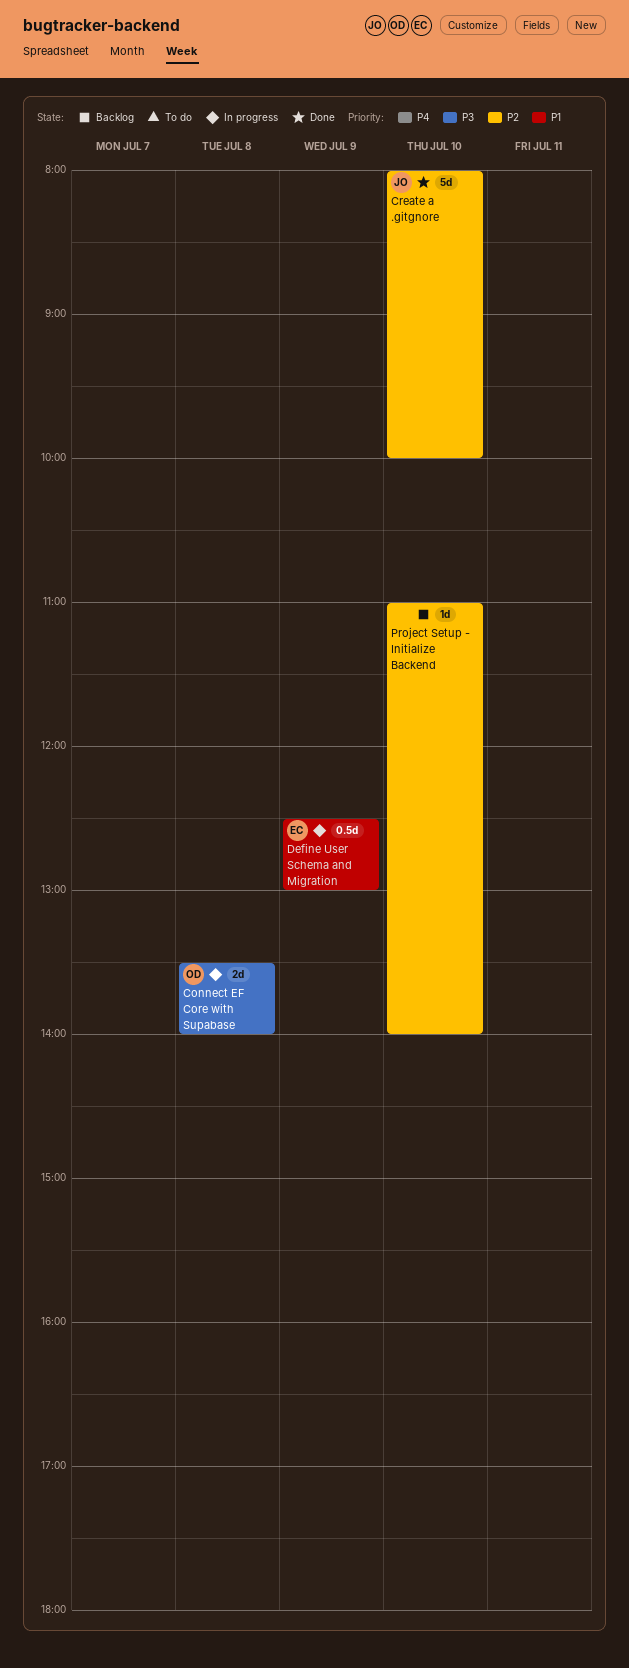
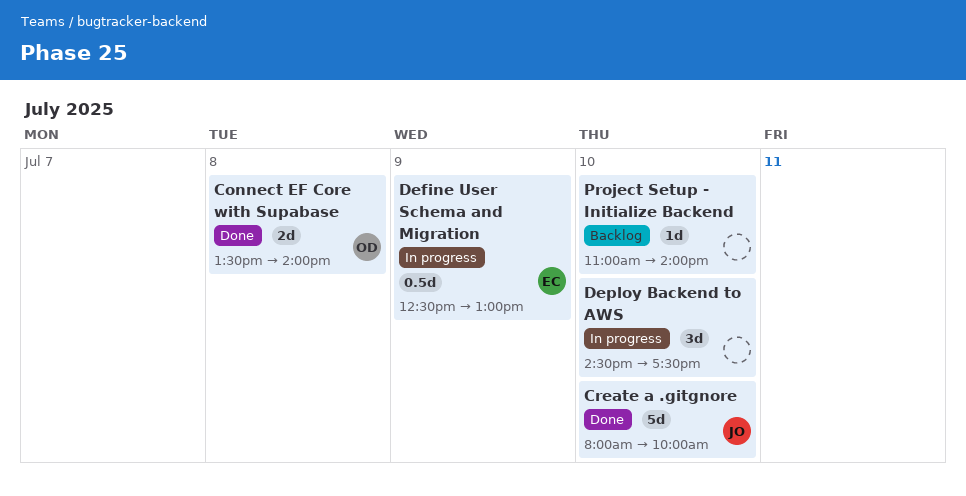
Connect EF Core with Supabase, status: In progress -> Done
Deploy Backend to AWS: none -> present

